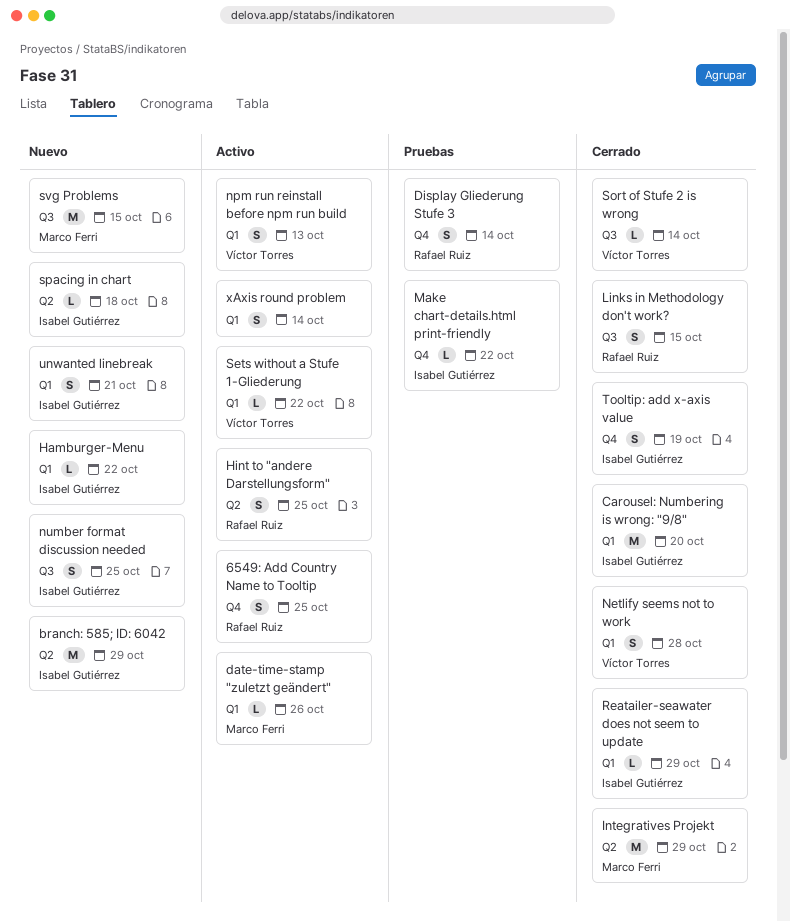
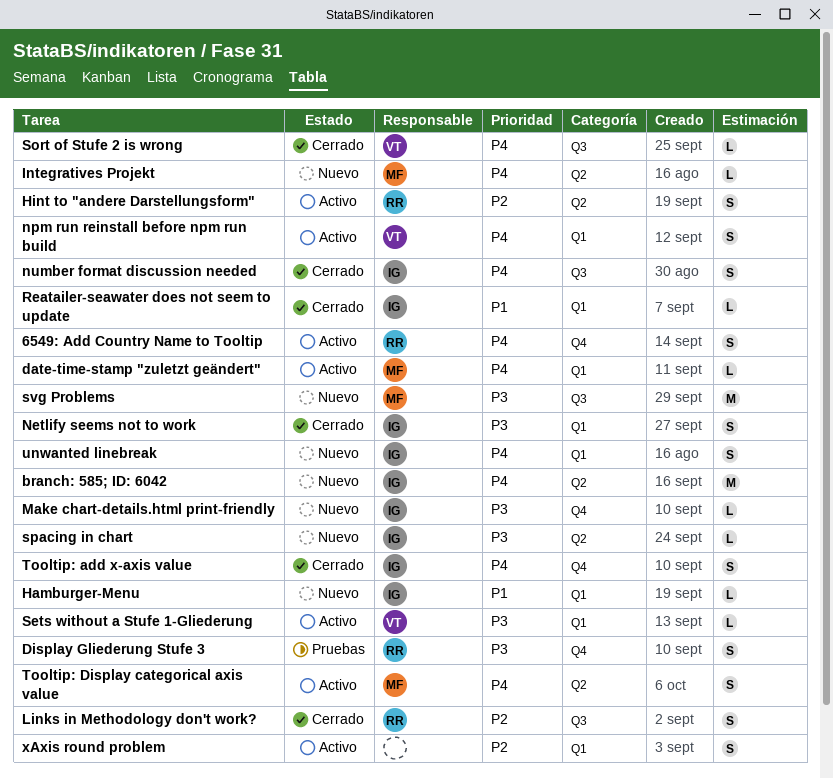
Carousel: Numbering is wrong: "9/8": present -> none
Integratives Projekt, status: Cerrado -> Nuevo
Integratives Projekt, estimate: M -> L
Make chart-details.html print-friendly, status: Pruebas -> Nuevo
Netlify seems not to work, owner: Víctor Torres -> Isabel Gutiérrez
number format discussion needed, status: Nuevo -> Cerrado
Tooltip: Display categorical axis value: none -> present

